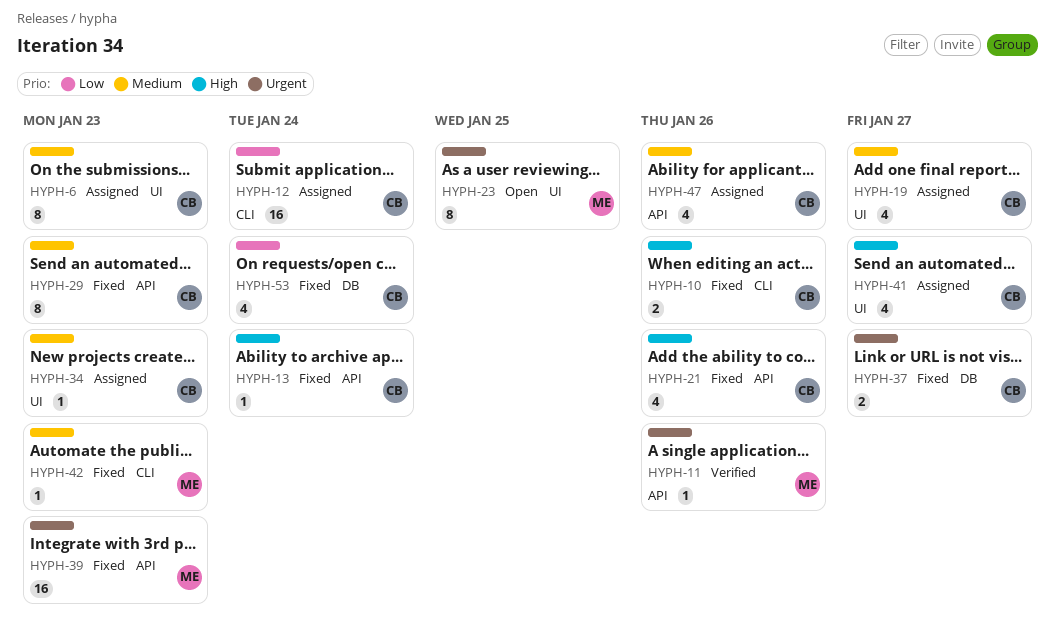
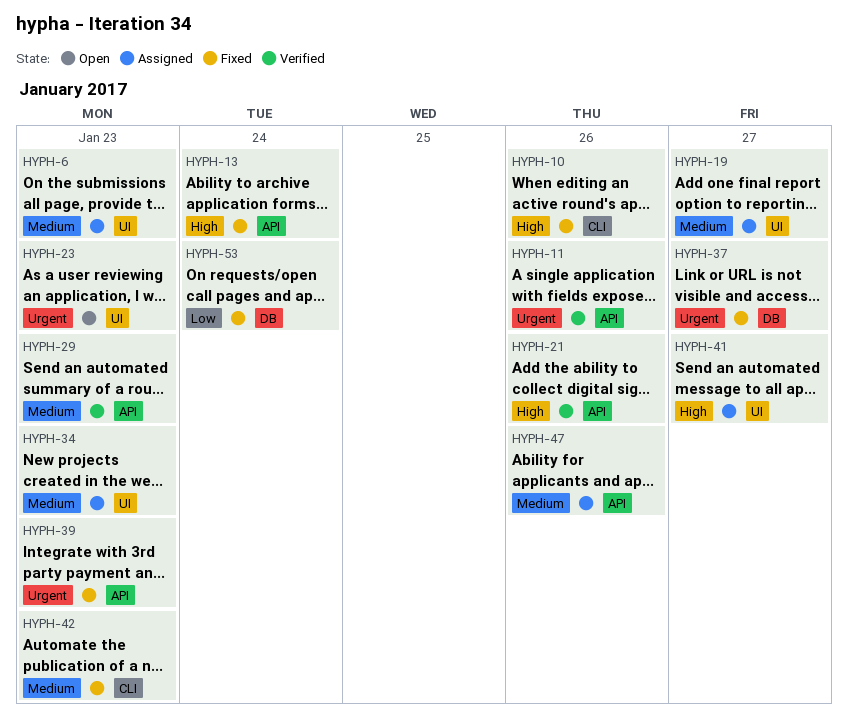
HYPH-12: present -> none
HYPH-21, status: Fixed -> Verified
HYPH-23, due: Jan 25 -> Jan 23
HYPH-29, status: Fixed -> Verified

